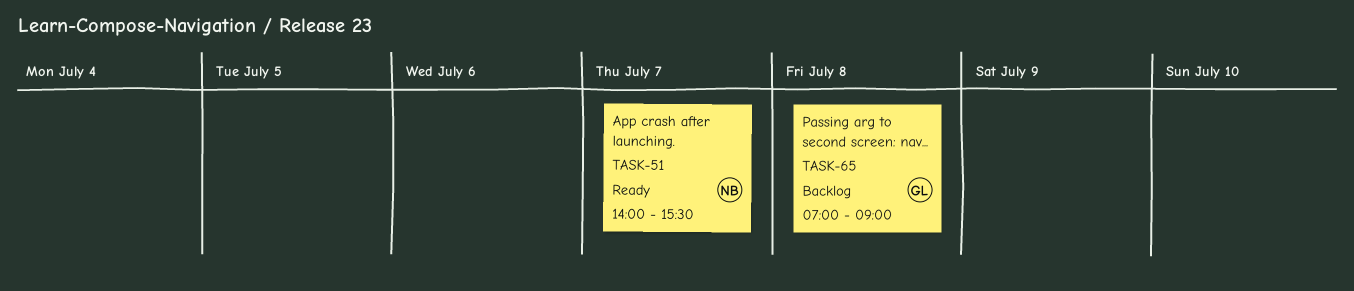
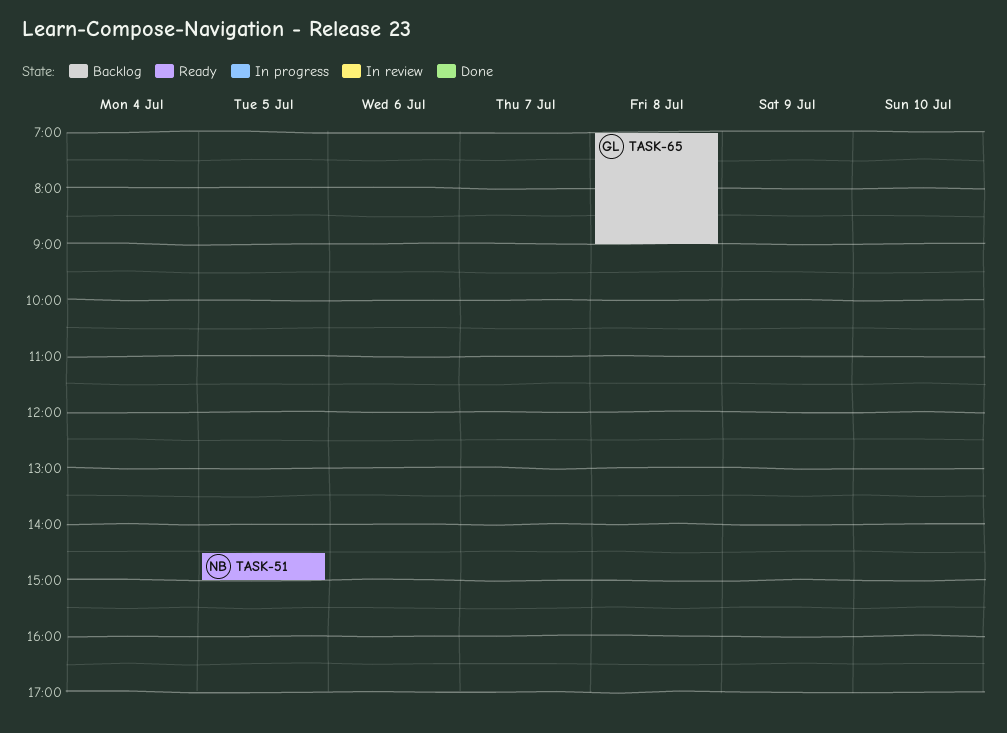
TASK-51, day: Jul 7 -> Jul 5
TASK-51, begins: 14:00 -> 14:30
TASK-51, ends: 15:30 -> 15:00

